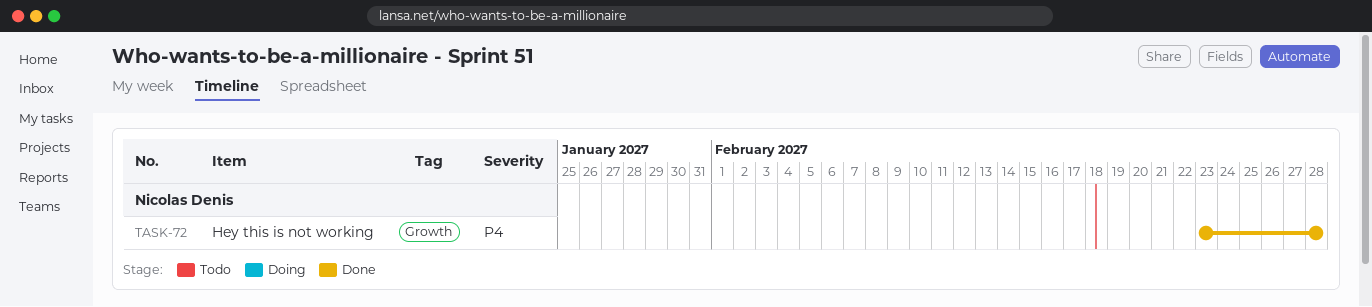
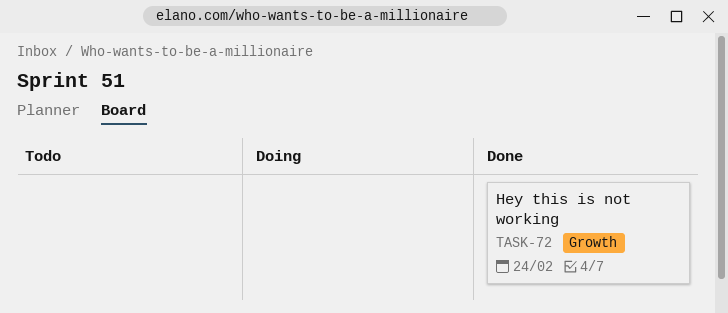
TASK-72, due: Feb 28 -> Feb 24

